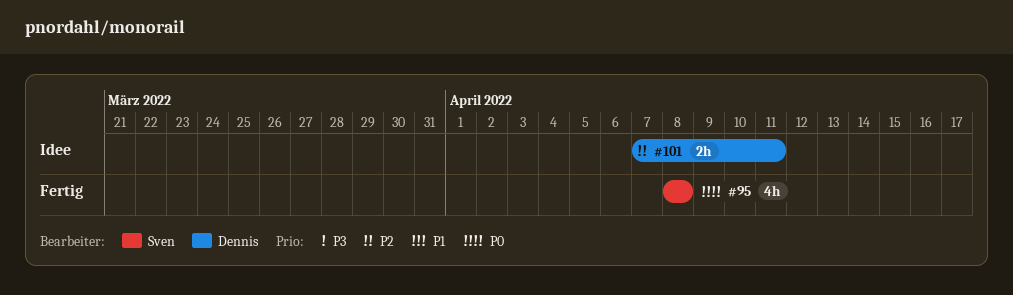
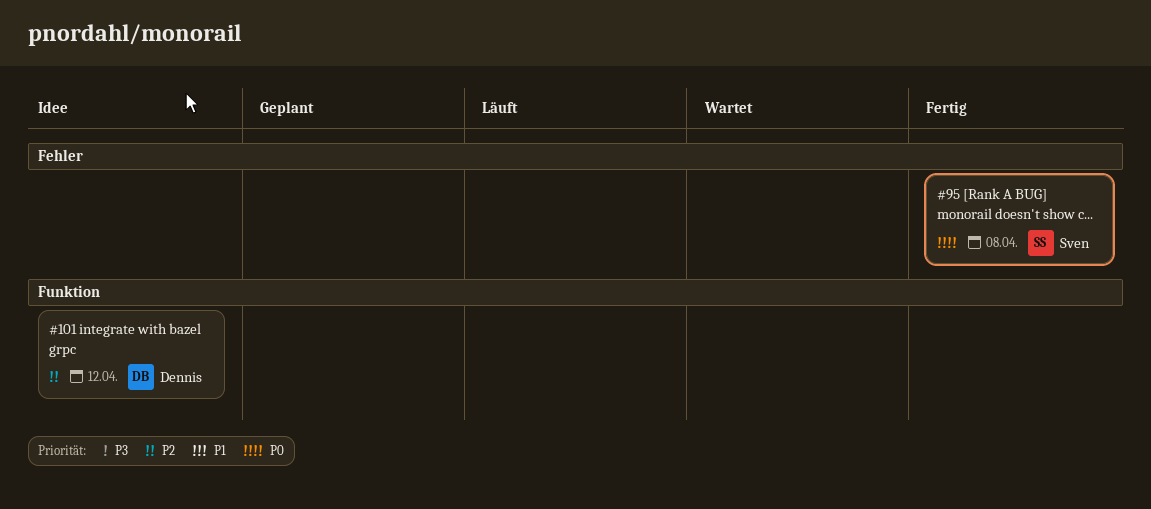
#101, due: Apr 11 -> Apr 12

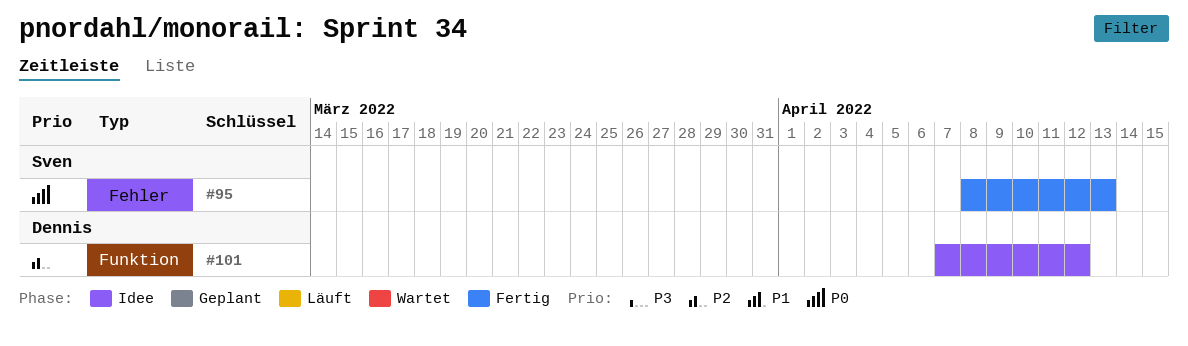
#95, due: Apr 8 -> Apr 13

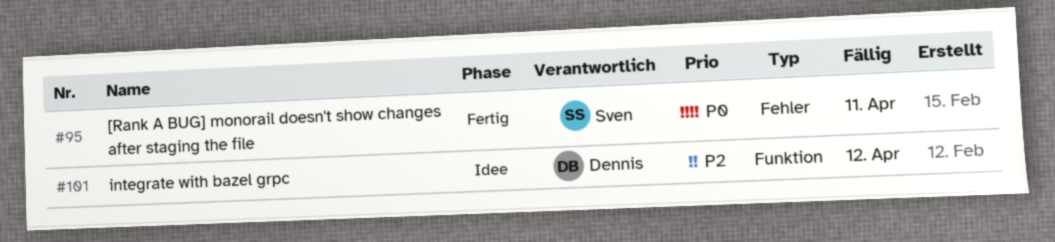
#95, due: Apr 13 -> Apr 11

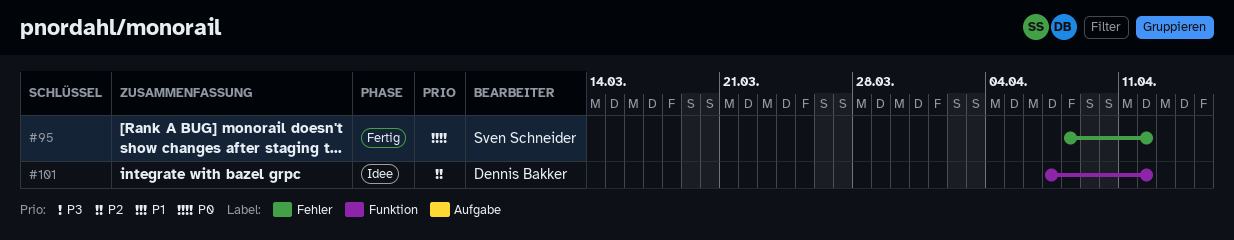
#95, due: Apr 11 -> Apr 12

